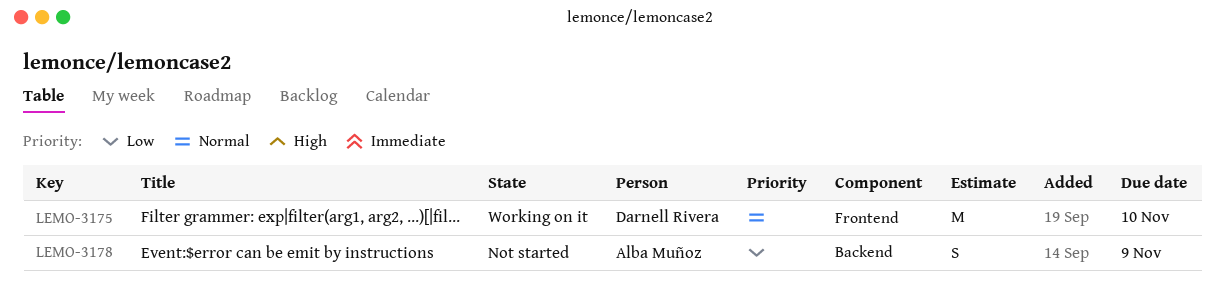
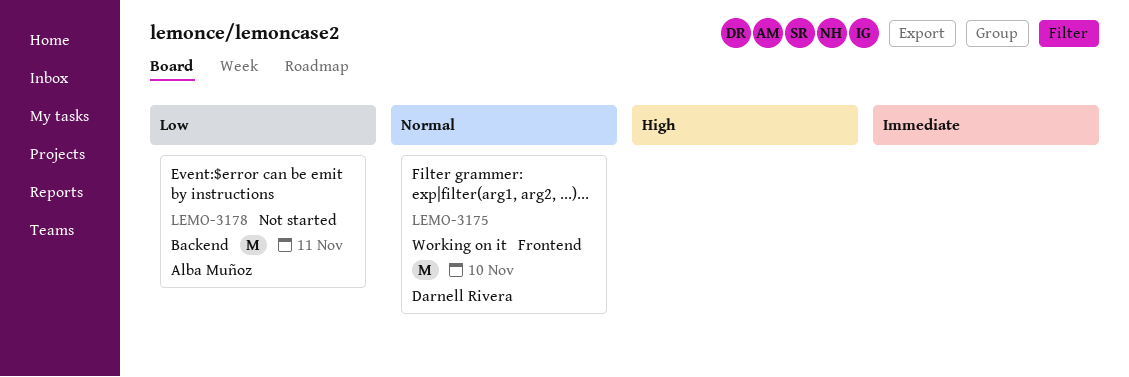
LEMO-3178, estimate: S -> M
LEMO-3178, due: Nov 9 -> Nov 11

